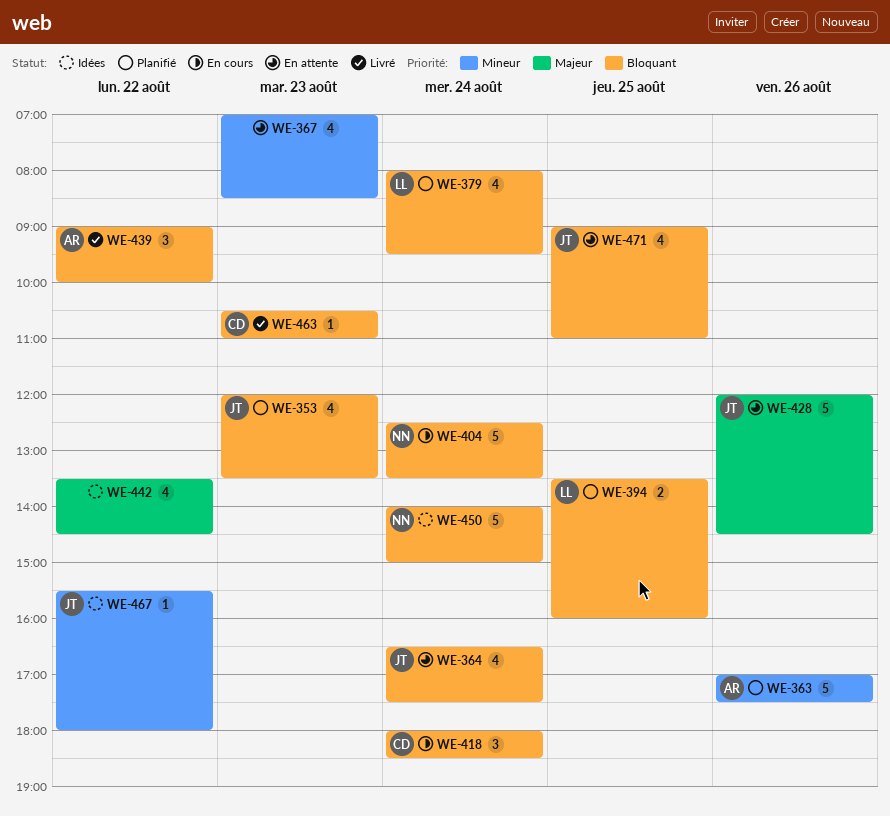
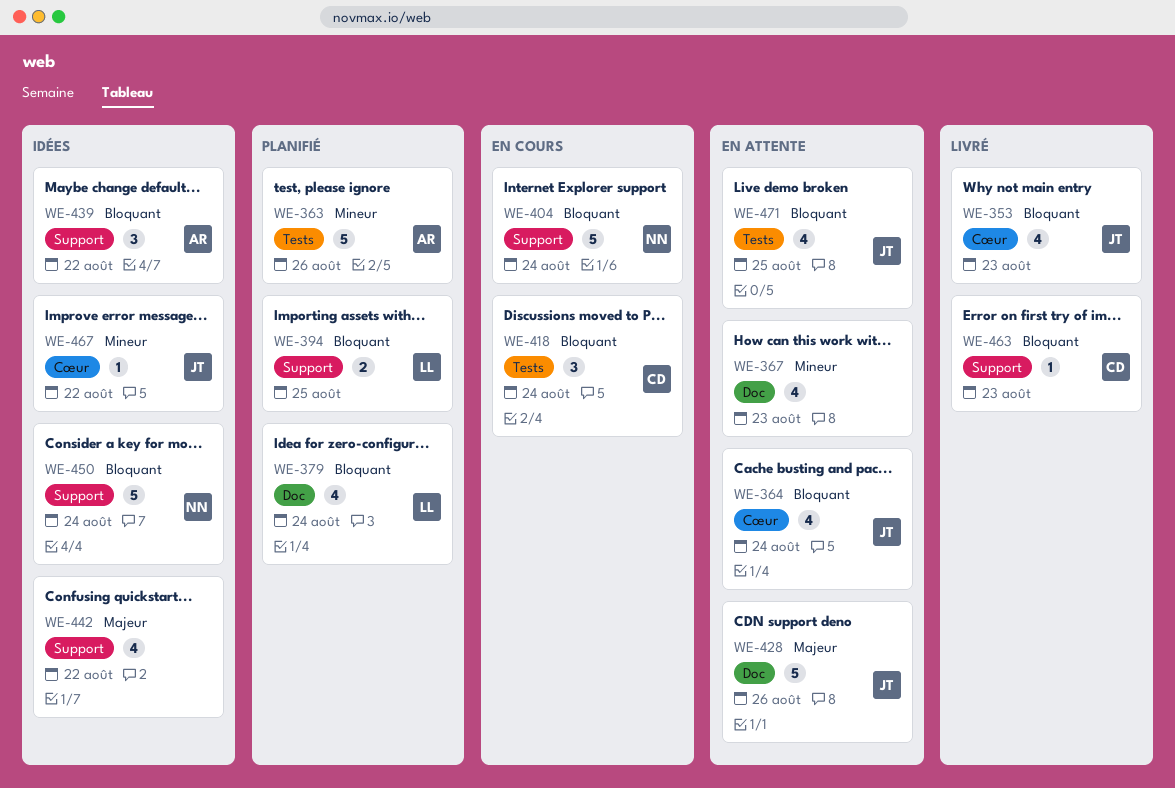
WE-353, status: Planifié -> Livré
WE-439, status: Livré -> Idées

